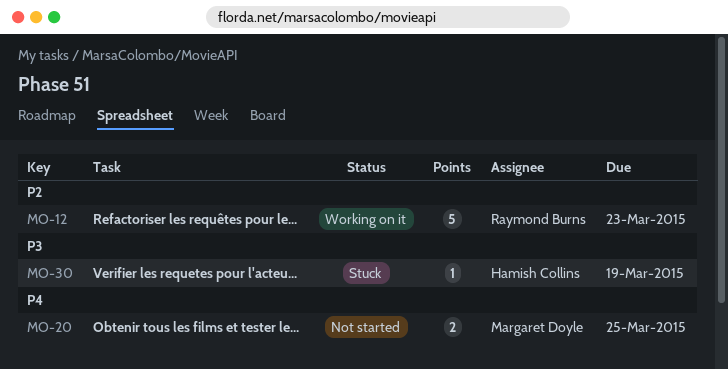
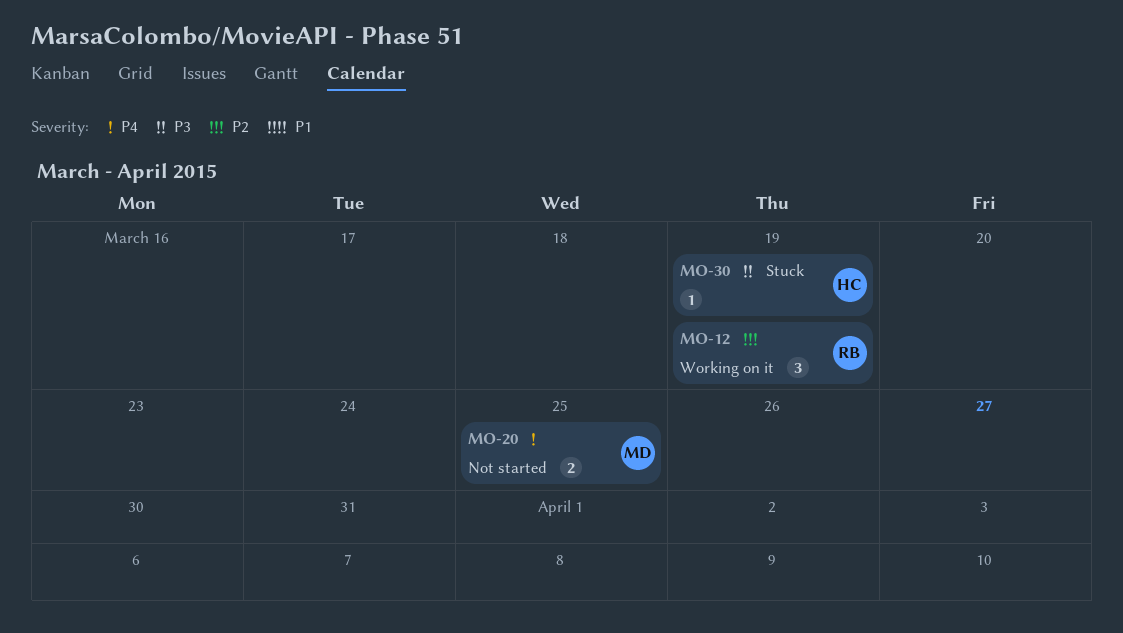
MO-12, estimate: 5 -> 3
MO-12, due: Mar 23 -> Mar 19

